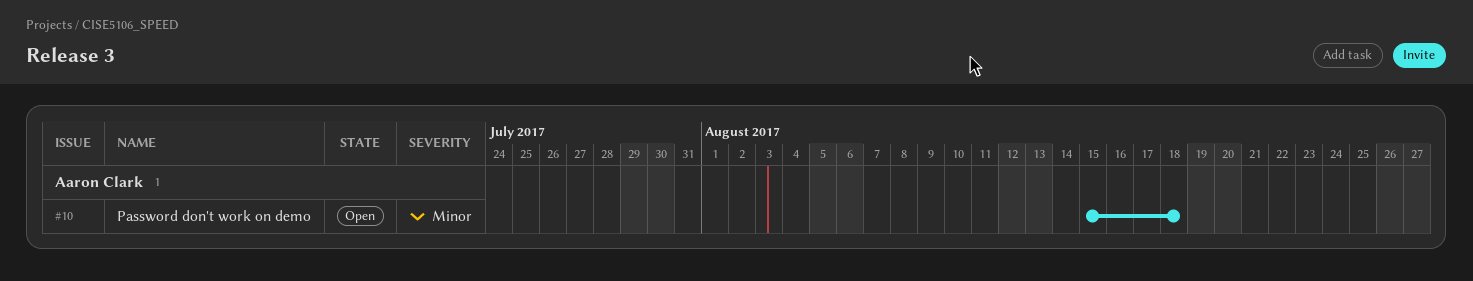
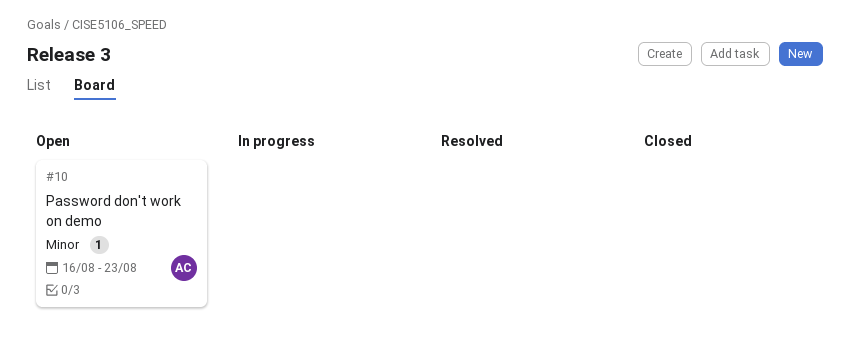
#10, start: Aug 15 -> Aug 16
#10, due: Aug 18 -> Aug 23

